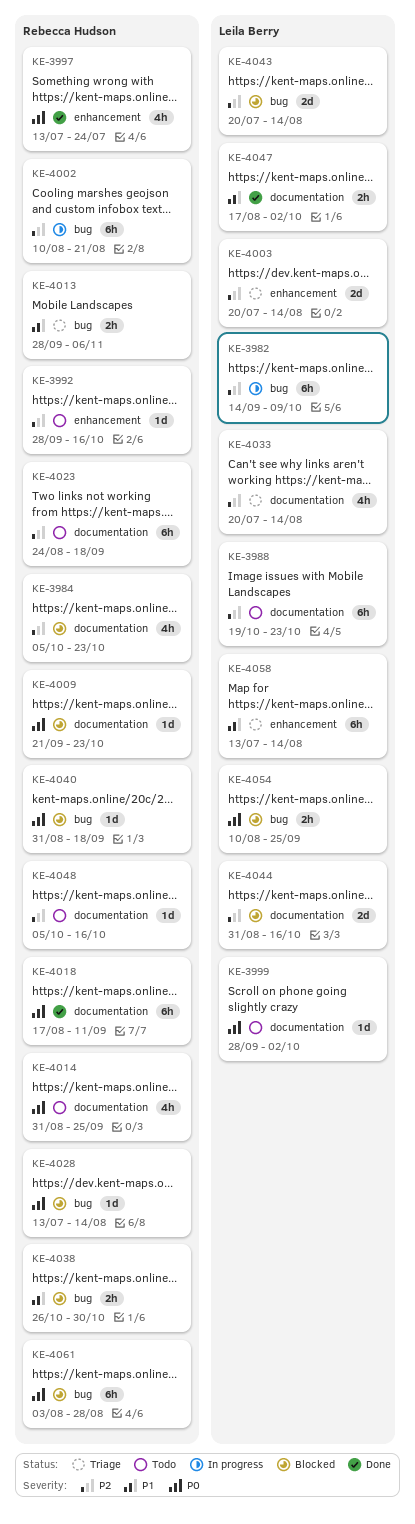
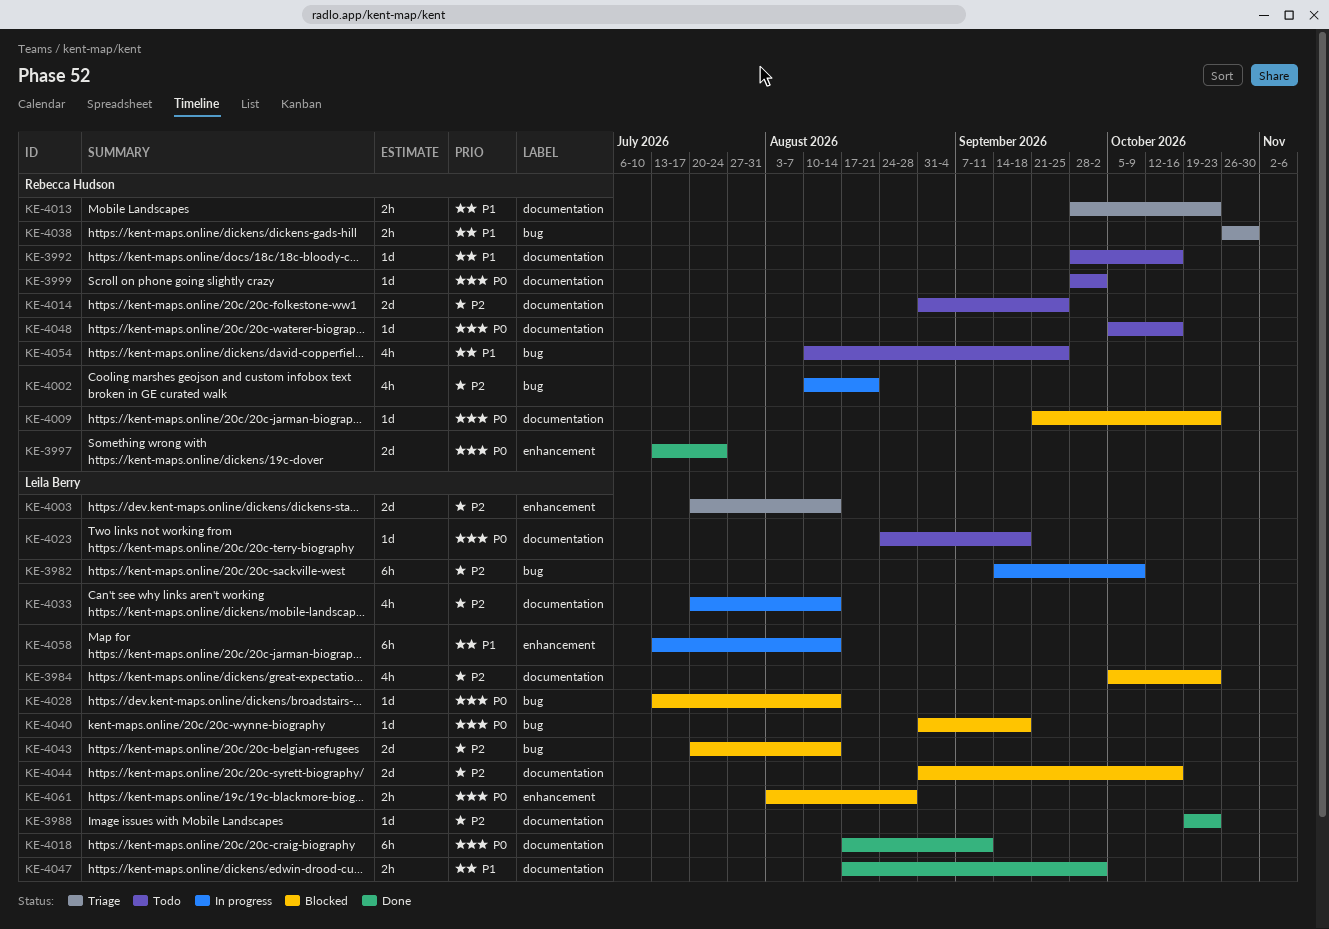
KE-3984, owner: Rebecca Hudson -> Leila Berry
KE-3988, status: Todo -> Done
KE-3988, estimate: 6h -> 1d
KE-3992, priority: P2 -> P1
KE-3992, label: enhancement -> documentation
KE-3997, estimate: 4h -> 2d
KE-3999, owner: Leila Berry -> Rebecca Hudson
KE-4002, estimate: 6h -> 4h
KE-4013, label: bug -> documentation
KE-4013, due: Nov 6 -> Oct 23
KE-4014, priority: P0 -> P2
KE-4014, estimate: 4h -> 2d
KE-4018, owner: Rebecca Hudson -> Leila Berry
KE-4023, owner: Rebecca Hudson -> Leila Berry
KE-4023, priority: P2 -> P0
KE-4023, estimate: 6h -> 1d
KE-4028, owner: Rebecca Hudson -> Leila Berry
KE-4033, status: Triage -> In progress
KE-4038, status: Blocked -> Triage
KE-4040, owner: Rebecca Hudson -> Leila Berry
KE-4048, priority: P2 -> P0
KE-4054, status: Blocked -> Todo
KE-4054, owner: Leila Berry -> Rebecca Hudson
KE-4054, priority: P0 -> P1
KE-4054, estimate: 2h -> 4h
KE-4058, status: Triage -> In progress
KE-4061, owner: Rebecca Hudson -> Leila Berry
KE-4061, label: bug -> enhancement
KE-4061, estimate: 6h -> 2h

